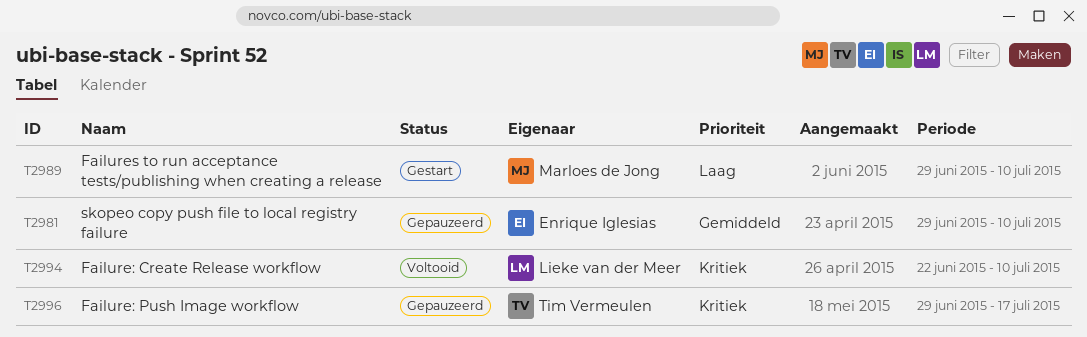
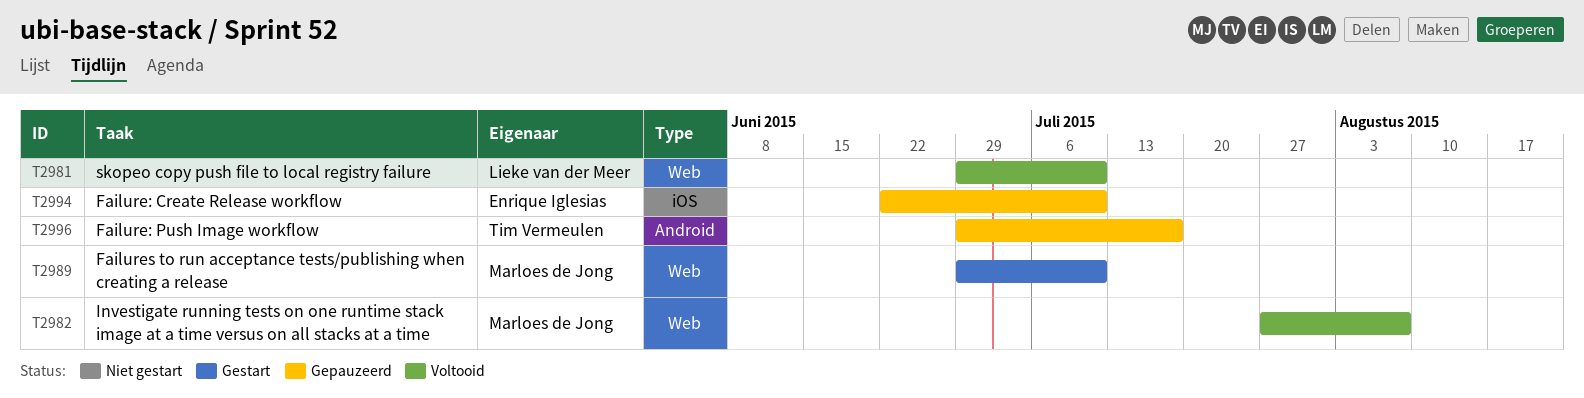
T2981, status: Gepauzeerd -> Voltooid
T2981, owner: Enrique Iglesias -> Lieke van der Meer
T2982: none -> present
T2994, status: Voltooid -> Gepauzeerd
T2994, owner: Lieke van der Meer -> Enrique Iglesias

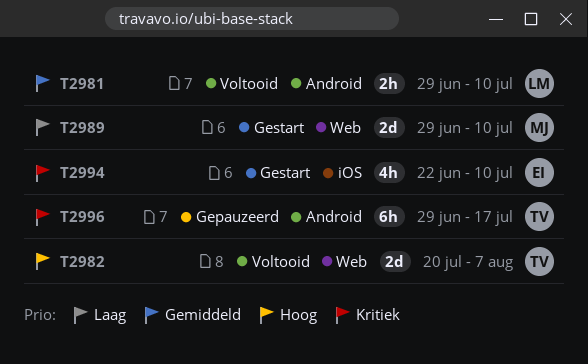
T2981, label: Web -> Android
T2982, owner: Marloes de Jong -> Tim Vermeulen
T2982, start: Jul 27 -> Jul 20
T2994, status: Gepauzeerd -> Gestart

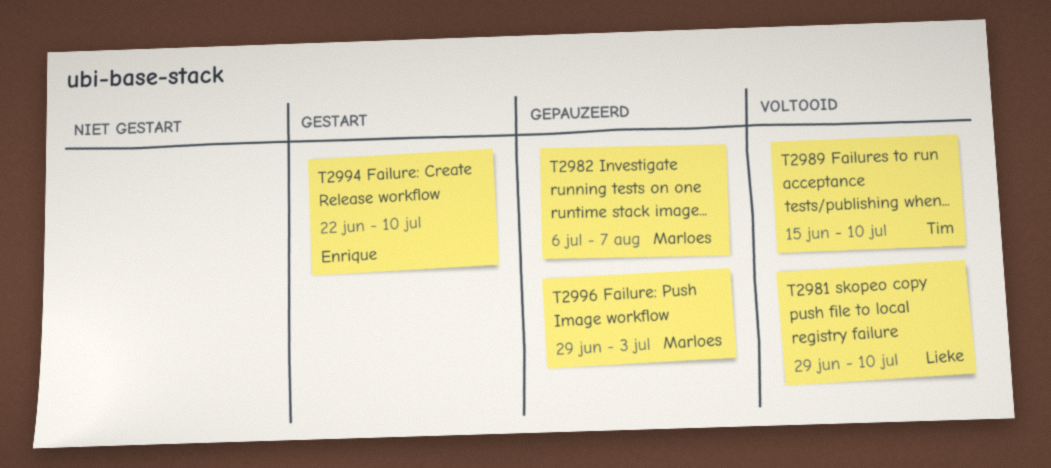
T2982, status: Voltooid -> Gepauzeerd
T2982, owner: Tim -> Marloes
T2982, start: Jul 20 -> Jul 6
T2989, status: Gestart -> Voltooid
T2989, owner: Marloes -> Tim
T2989, start: Jun 29 -> Jun 15
T2996, owner: Tim -> Marloes
T2996, due: Jul 17 -> Jul 3

